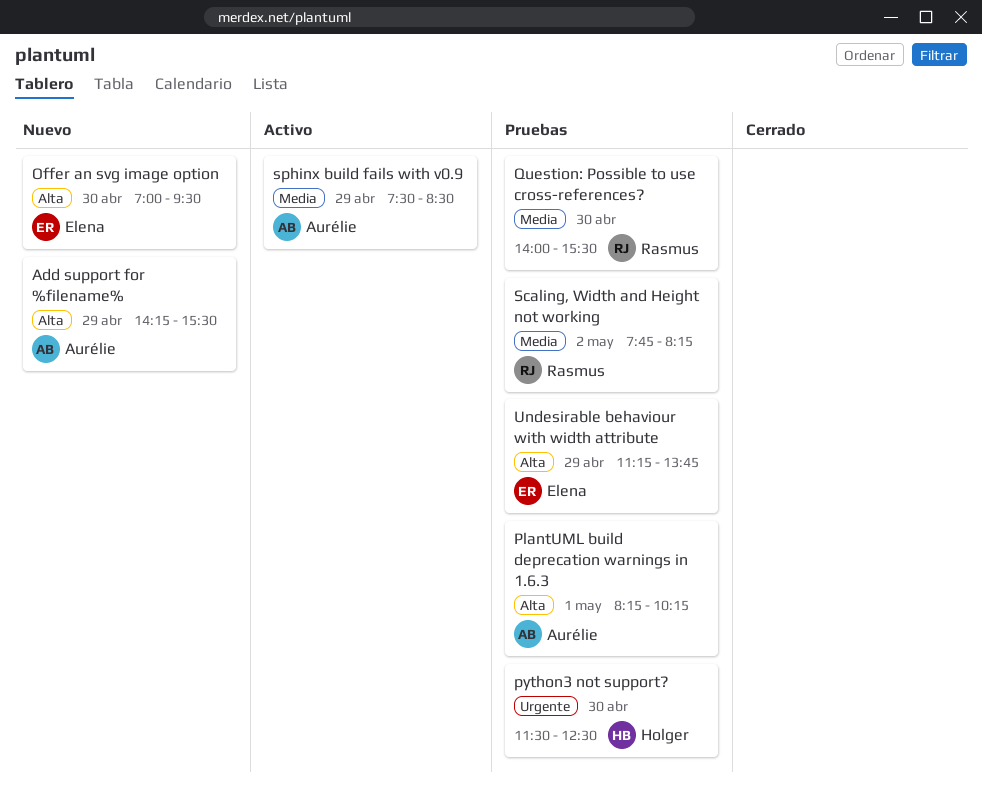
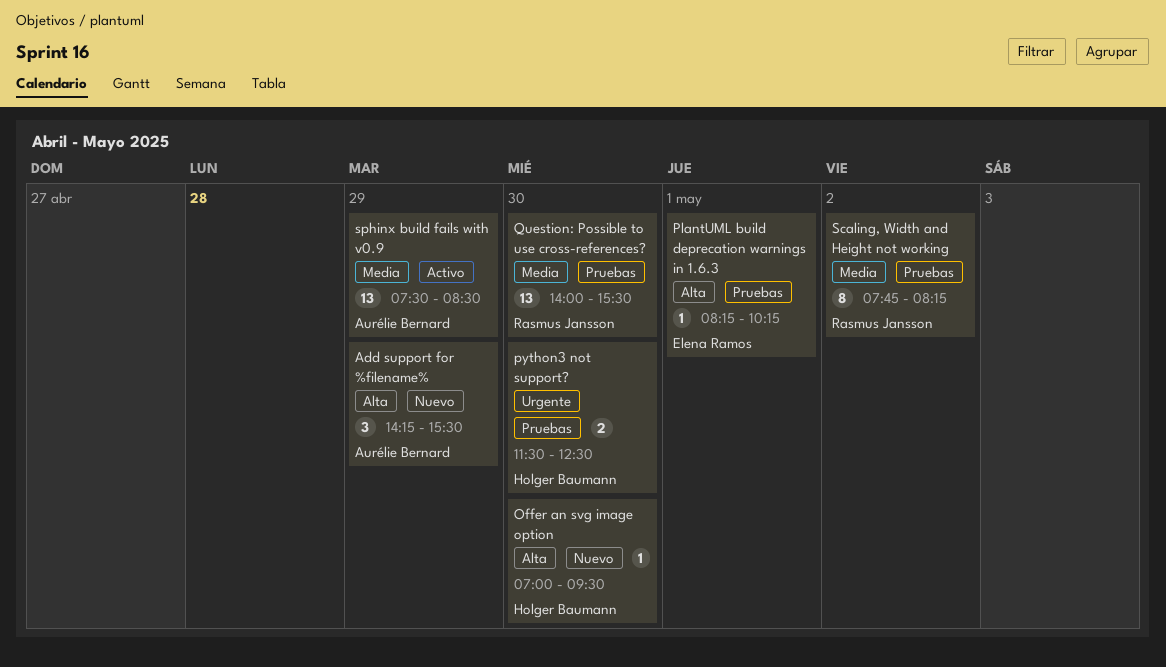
Offer an svg image option, owner: Elena Ramos -> Holger Baumann
PlantUML build deprecation warnings in 1.6.3, owner: Aurélie Bernard -> Elena Ramos
Undesirable behaviour with width attribute: present -> none

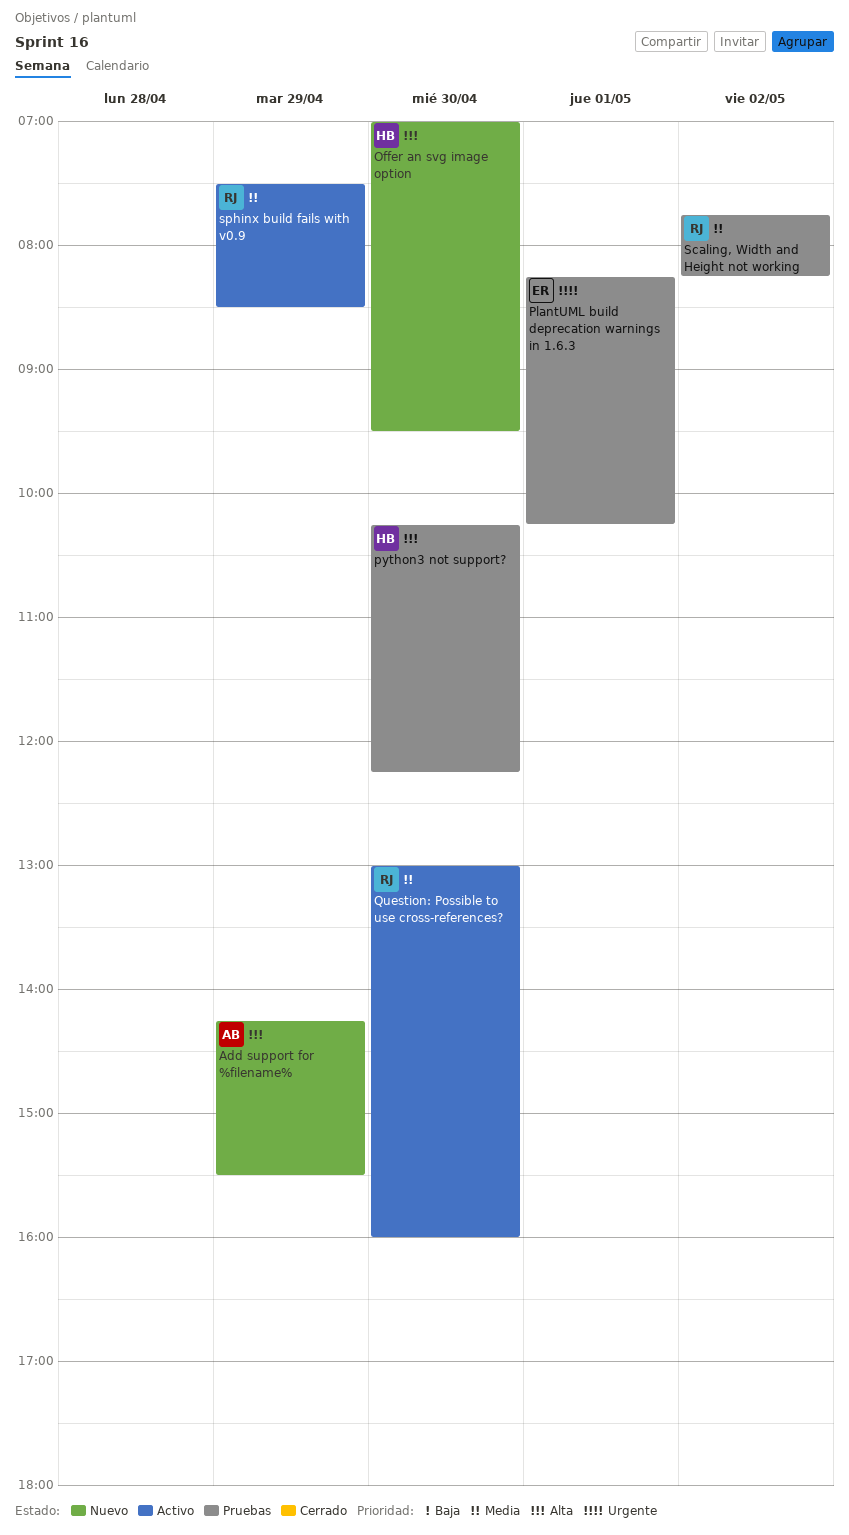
PlantUML build deprecation warnings in 1.6.3, priority: Alta -> Urgente
python3 not support?, priority: Urgente -> Alta
python3 not support?, begins: 11:30 -> 10:15
python3 not support?, ends: 12:30 -> 12:15
Question: Possible to use cross-references?, status: Pruebas -> Activo
Question: Possible to use cross-references?, begins: 14:00 -> 13:00
Question: Possible to use cross-references?, ends: 15:30 -> 16:00
sphinx build fails with v0.9, owner: Aurélie Bernard -> Rasmus Jansson

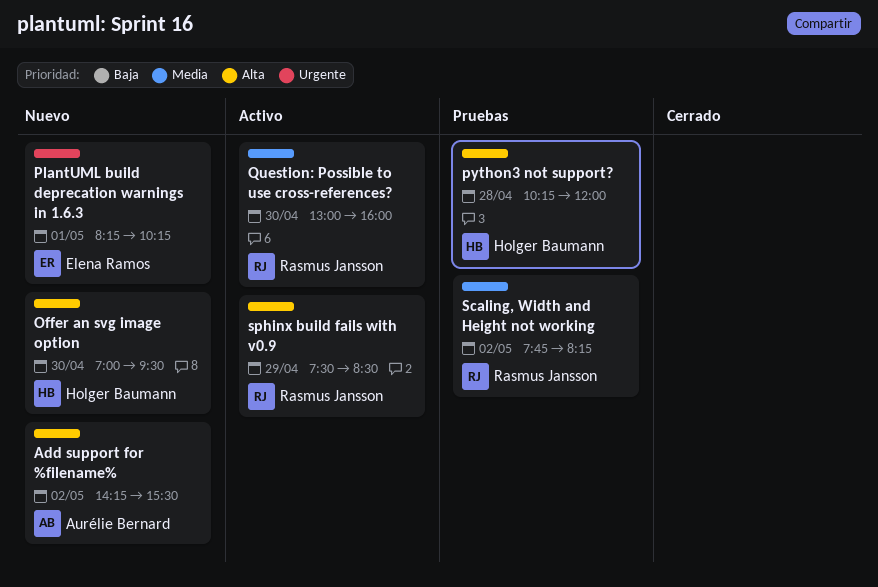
Add support for %filename%, day: Apr 29 -> May 2
PlantUML build deprecation warnings in 1.6.3, status: Pruebas -> Nuevo
python3 not support?, day: Apr 30 -> Apr 28
python3 not support?, ends: 12:15 -> 12:00
sphinx build fails with v0.9, priority: Media -> Alta

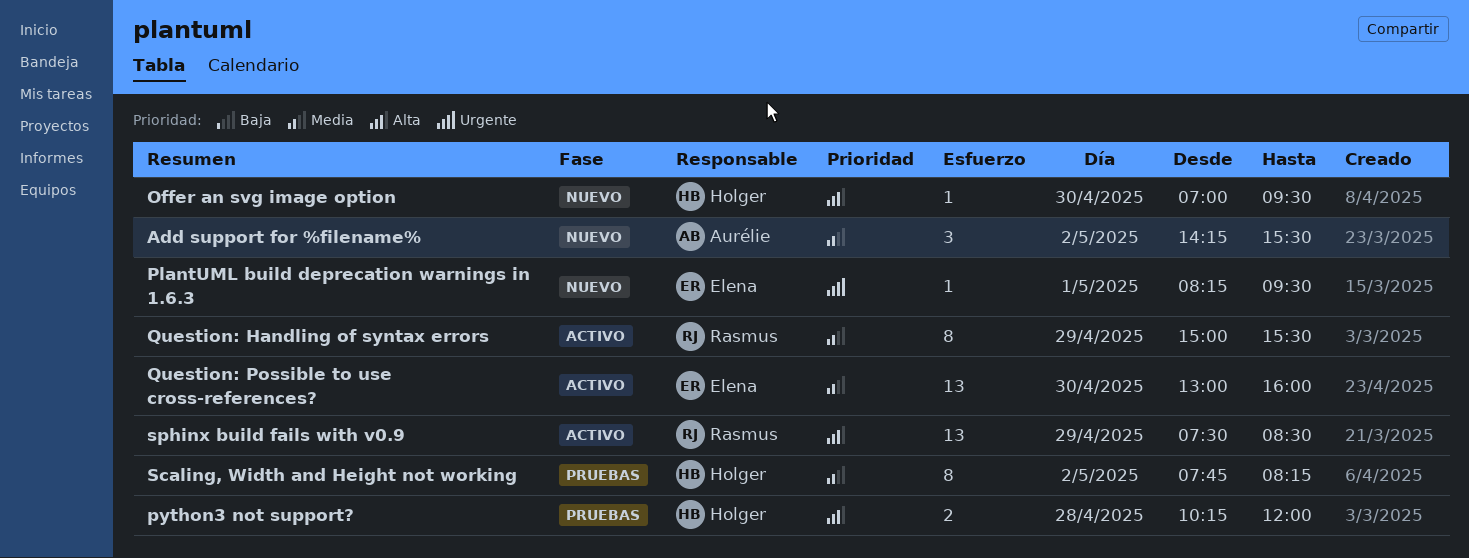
Add support for %filename%, priority: Alta -> Media
PlantUML build deprecation warnings in 1.6.3, ends: 10:15 -> 09:30
Question: Handling of syntax errors: none -> present
Question: Possible to use cross-references?, owner: Rasmus Jansson -> Elena Ramos
Scaling, Width and Height not working, owner: Rasmus Jansson -> Holger Baumann

